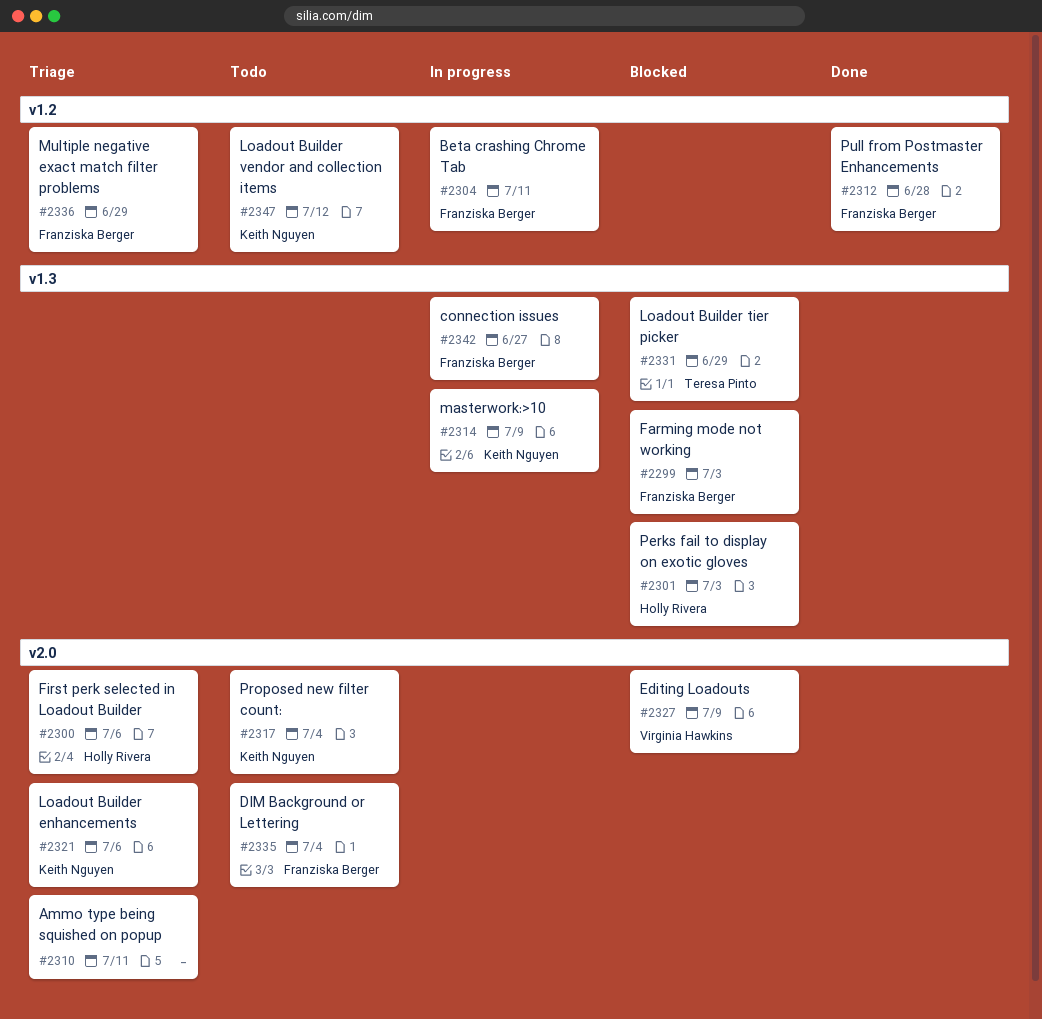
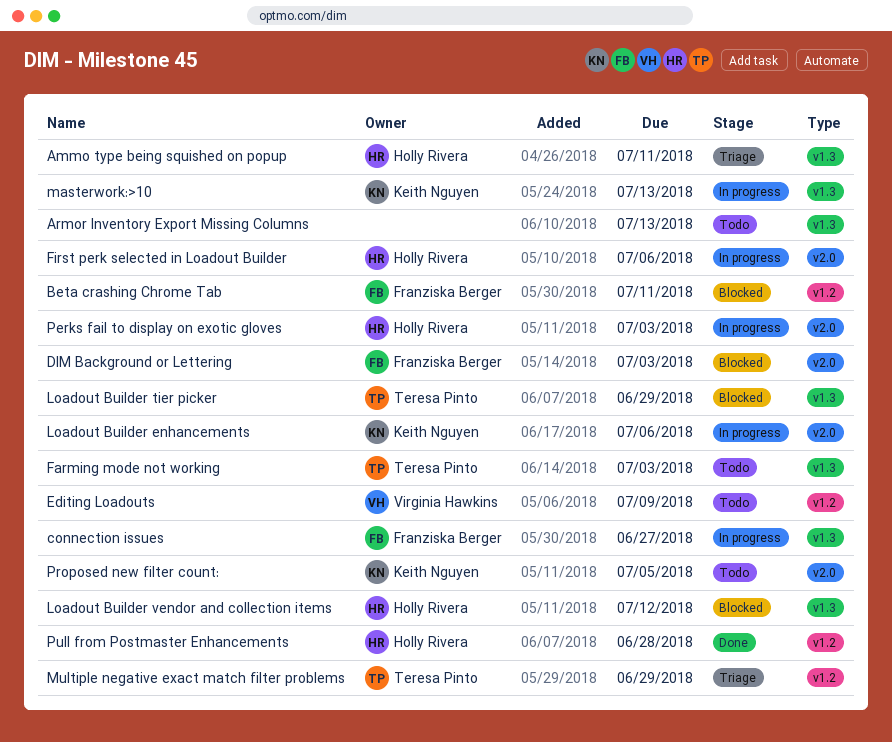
Ammo type being squished on popup, owner: none -> Holly Rivera
Ammo type being squished on popup, label: v2.0 -> v1.3
Armor Inventory Export Missing Columns: none -> present
Beta crashing Chrome Tab, status: In progress -> Blocked
DIM Background or Lettering, status: Todo -> Blocked
DIM Background or Lettering, due: Jul 4 -> Jul 3
Editing Loadouts, status: Blocked -> Todo
Editing Loadouts, label: v2.0 -> v1.2
Farming mode not working, status: Blocked -> Todo
Farming mode not working, owner: Franziska Berger -> Teresa Pinto
First perk selected in Loadout Builder, status: Triage -> In progress
Loadout Builder enhancements, status: Triage -> In progress
Loadout Builder vendor and collection items, status: Todo -> Blocked
Loadout Builder vendor and collection items, owner: Keith Nguyen -> Holly Rivera
Loadout Builder vendor and collection items, label: v1.2 -> v1.3
masterwork:>10, due: Jul 9 -> Jul 13
Multiple negative exact match filter problems, owner: Franziska Berger -> Teresa Pinto
Perks fail to display on exotic gloves, status: Blocked -> In progress
Perks fail to display on exotic gloves, label: v1.3 -> v2.0
Proposed new filter count:, due: Jul 4 -> Jul 5
Pull from Postmaster Enhancements, owner: Franziska Berger -> Holly Rivera

